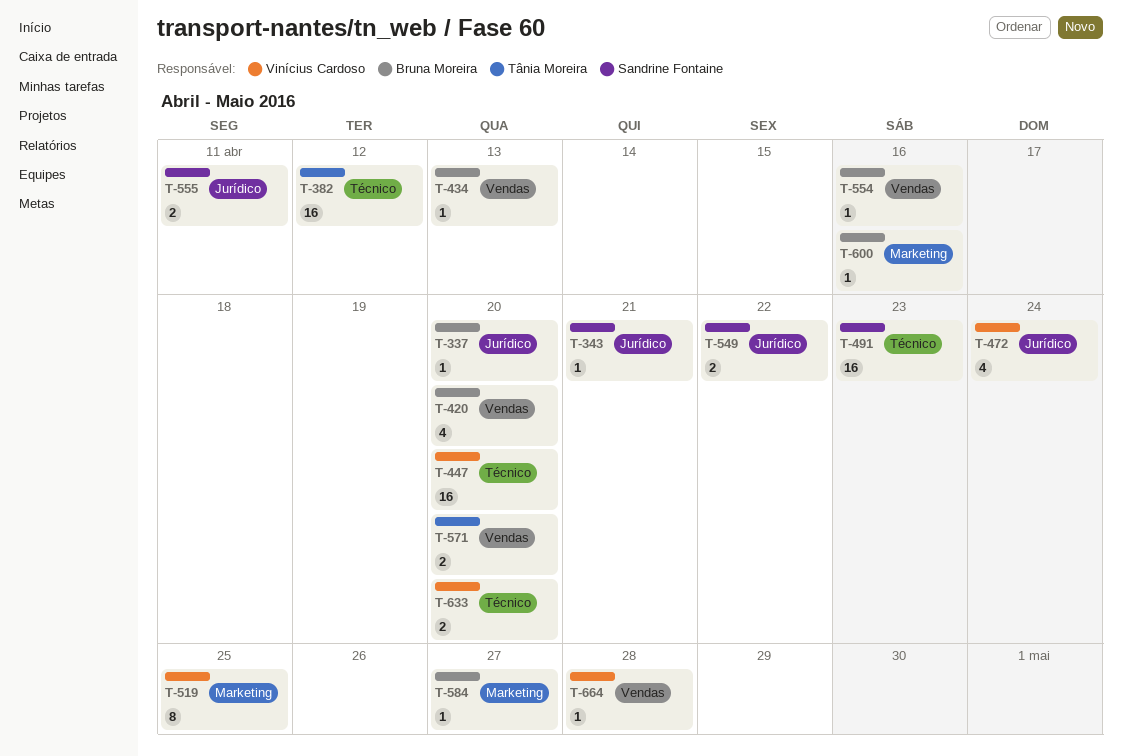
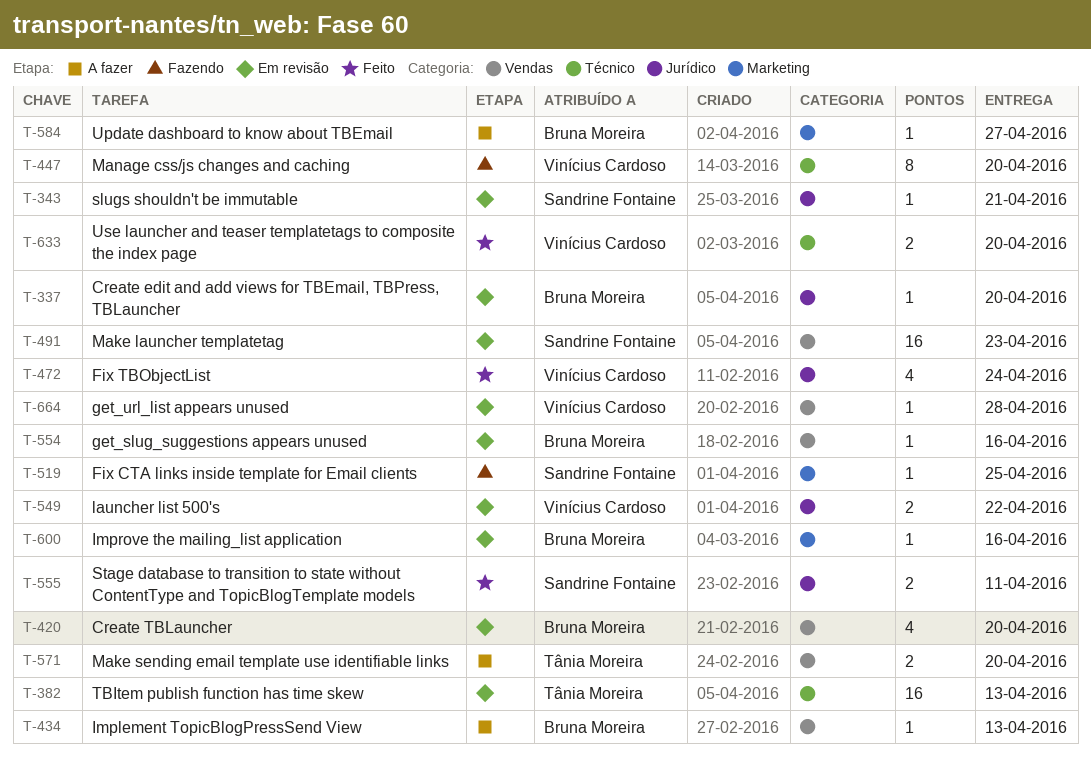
T-382, due: Apr 12 -> Apr 13
T-447, estimate: 16 -> 8
T-491, label: Técnico -> Vendas
T-519, owner: Vinícius Cardoso -> Sandrine Fontaine
T-519, estimate: 8 -> 1
T-549, owner: Sandrine Fontaine -> Vinícius Cardoso

